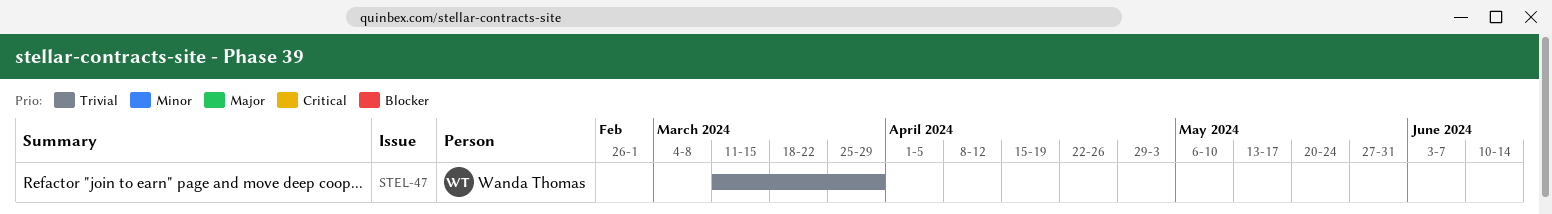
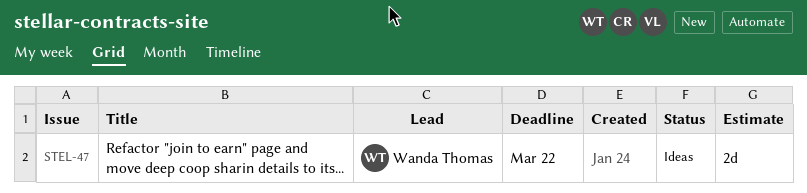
STEL-47, due: Mar 29 -> Mar 22

